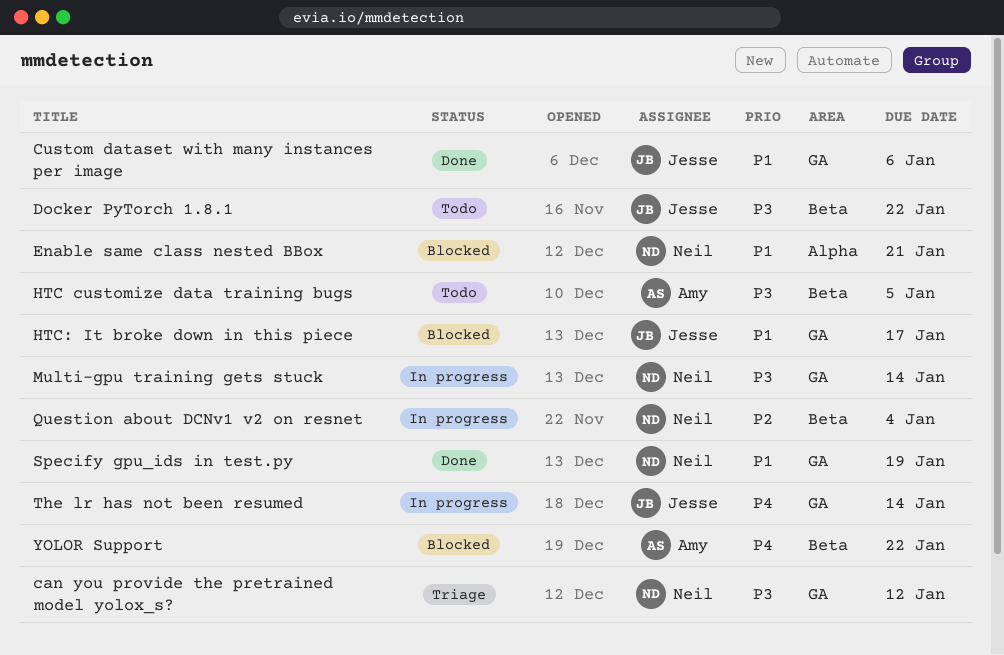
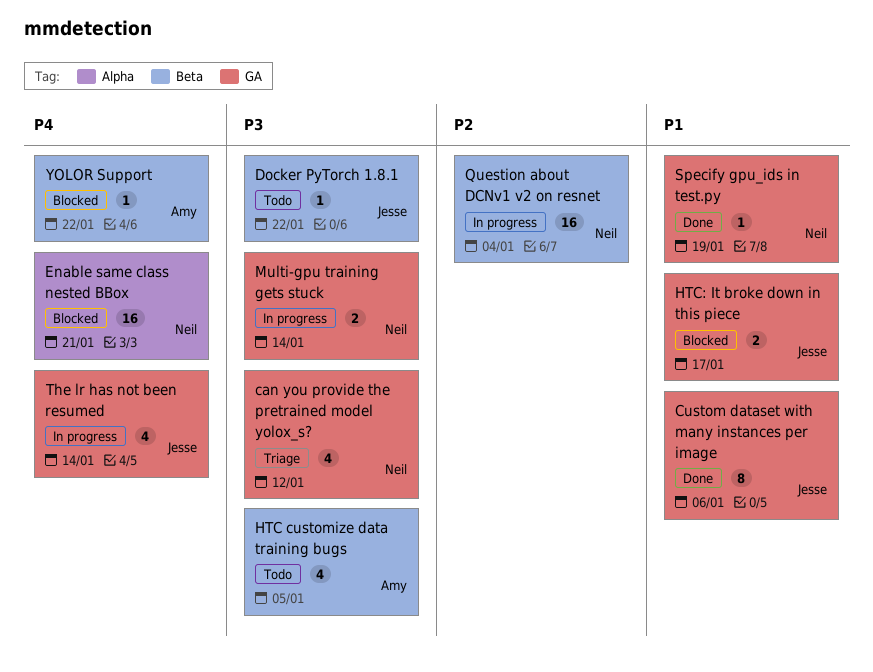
Enable same class nested BBox, priority: P1 -> P4

